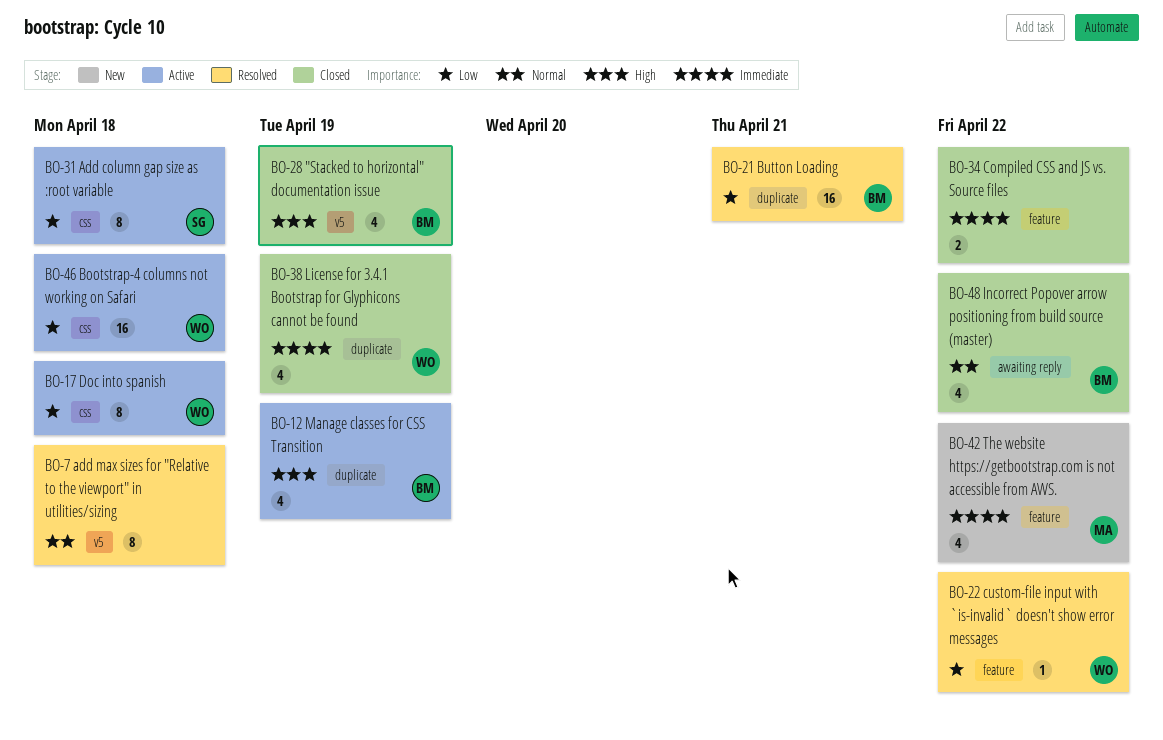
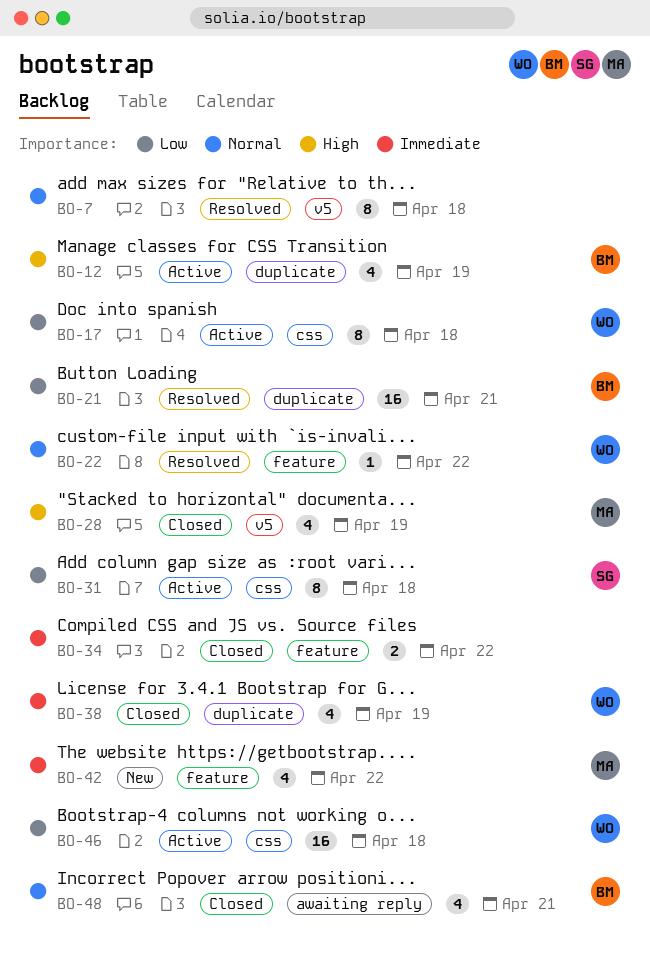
BO-22, priority: Low -> Normal
BO-28, owner: BM -> MA
BO-48, due: Apr 22 -> Apr 21

